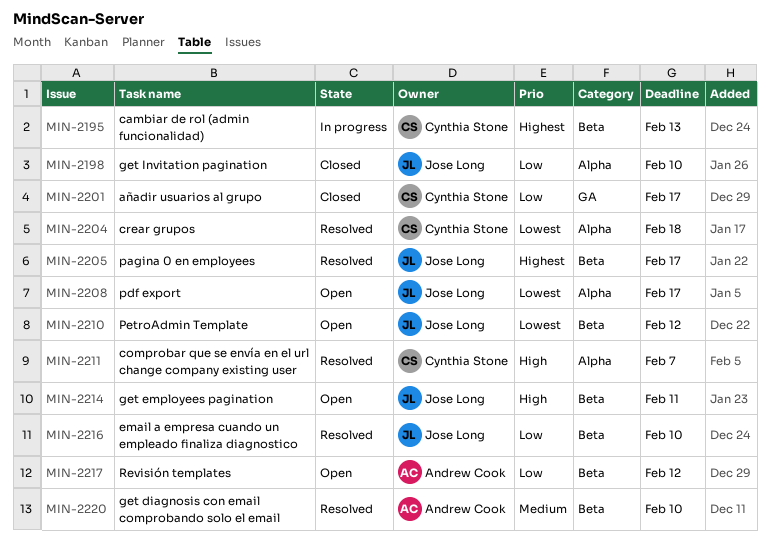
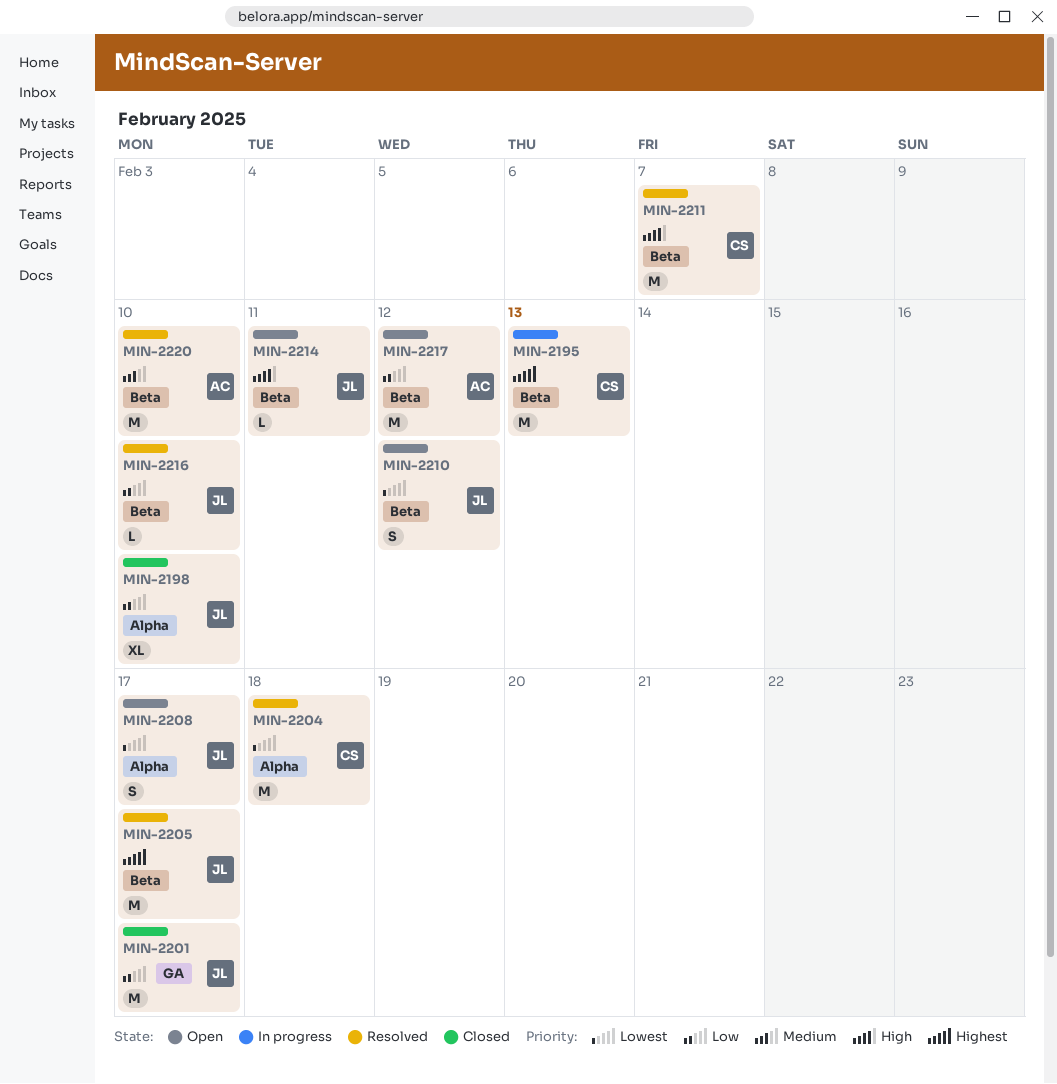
MIN-2201, owner: Cynthia Stone -> Jose Long
MIN-2211, label: Alpha -> Beta

